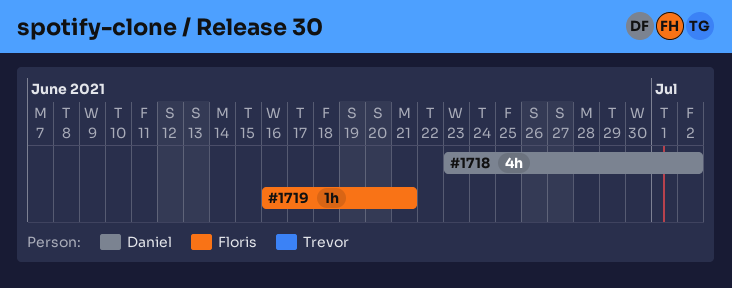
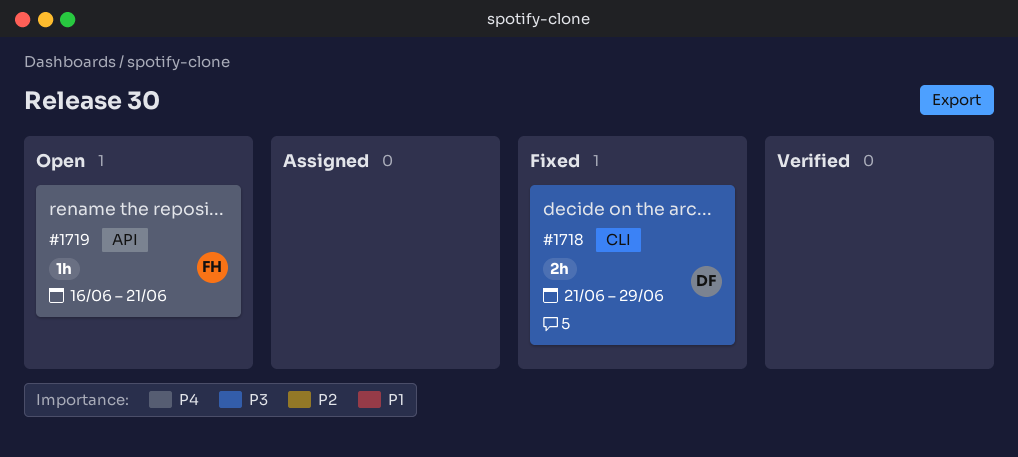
#1718, estimate: 4h -> 2h
#1718, start: Jun 23 -> Jun 21
#1718, due: Jul 2 -> Jun 29

